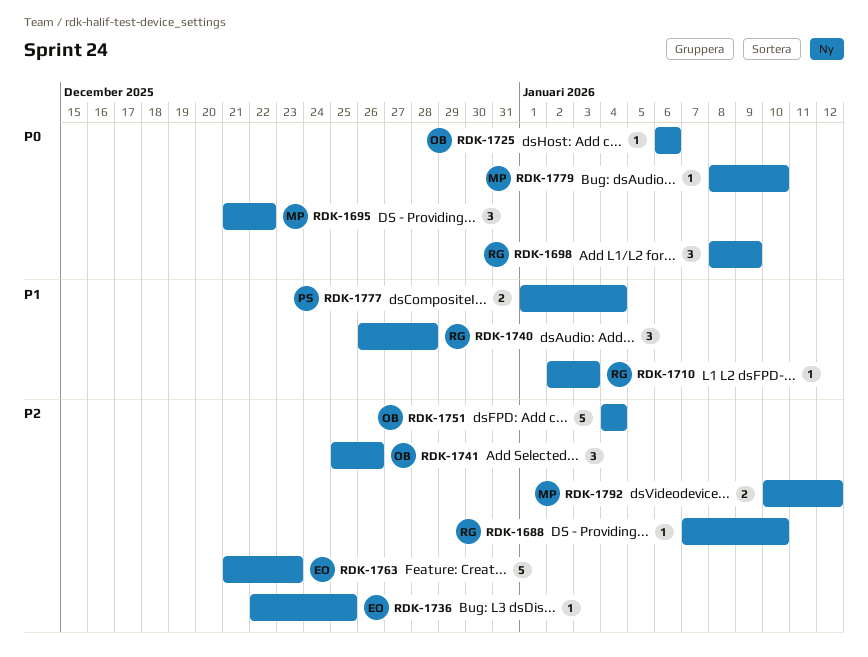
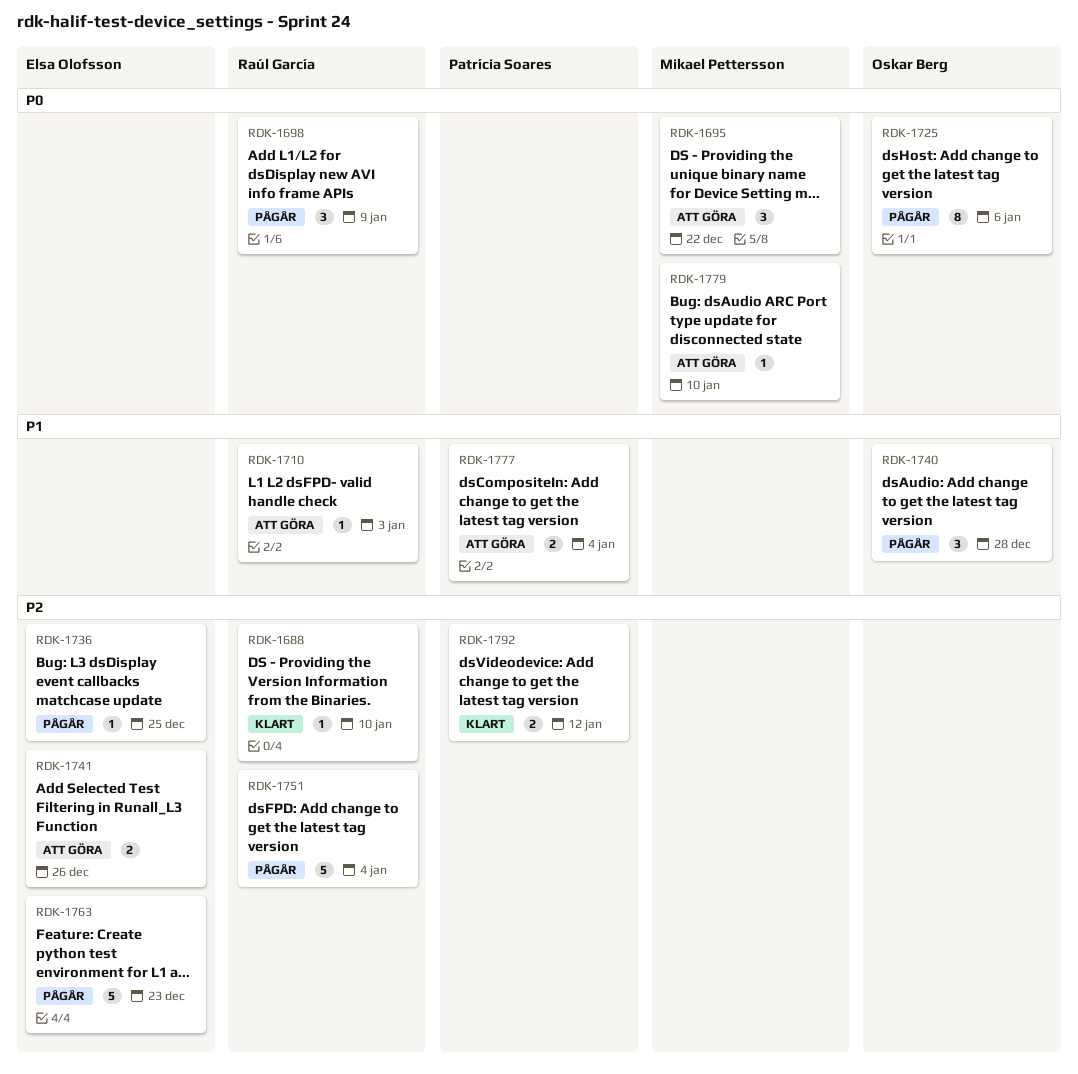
RDK-1725, estimate: 1 -> 8
RDK-1740, owner: Raúl García -> Oskar Berg
RDK-1741, owner: Oskar Berg -> Elsa Olofsson
RDK-1741, estimate: 3 -> 2
RDK-1751, owner: Oskar Berg -> Raúl García
RDK-1792, owner: Mikael Pettersson -> Patrícia Soares

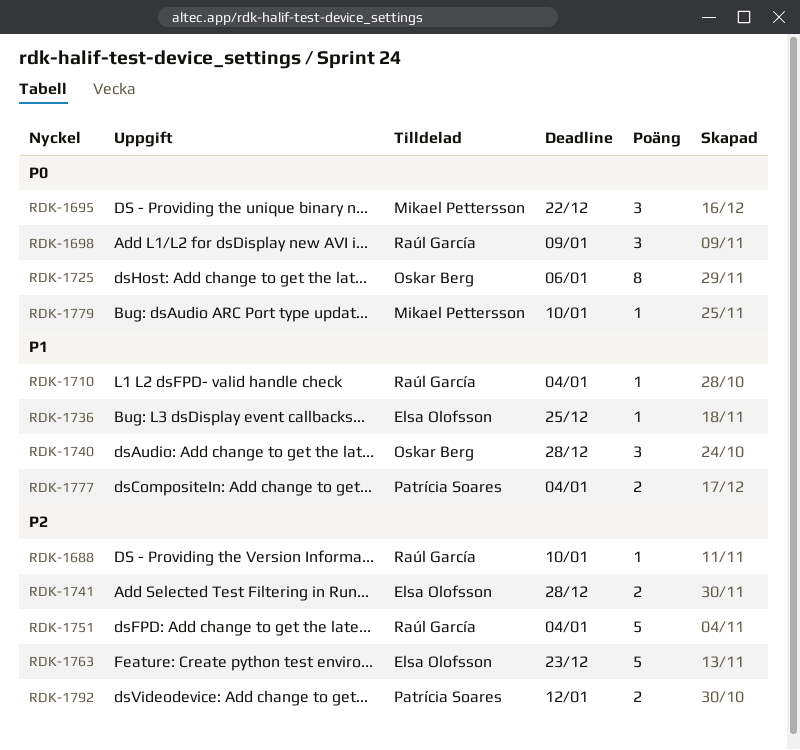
RDK-1710, due: Jan 3 -> Jan 4
RDK-1736, priority: P2 -> P1
RDK-1741, due: Dec 26 -> Dec 28

